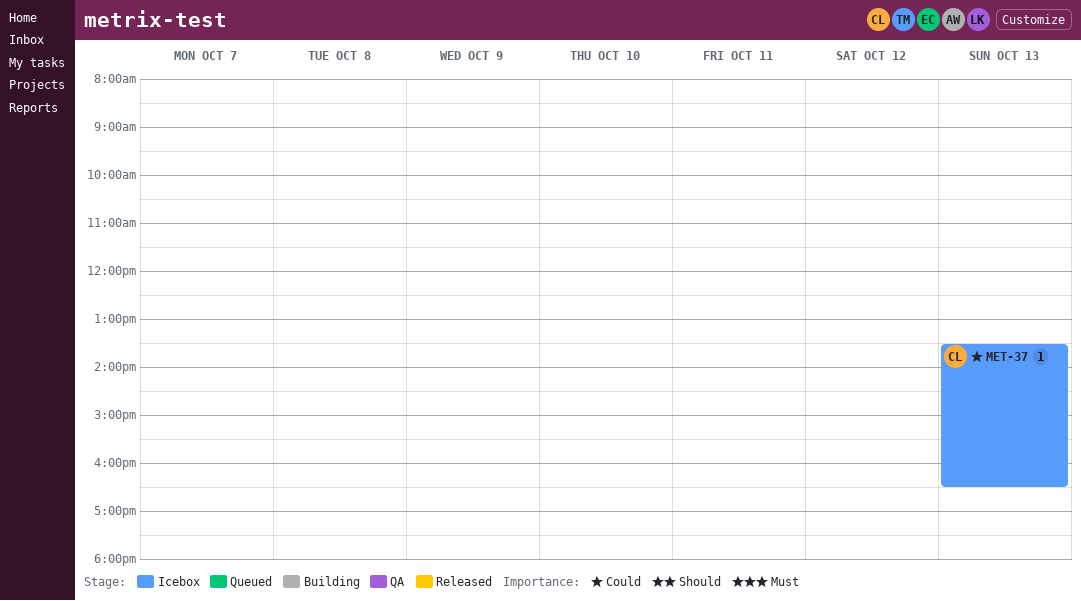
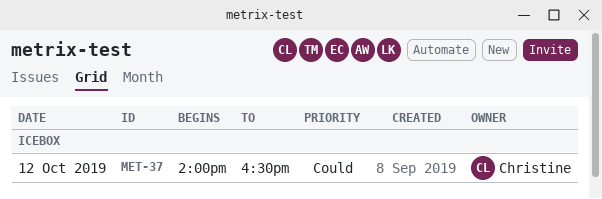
MET-37, day: Oct 13 -> Oct 12
MET-37, begins: 13:30 -> 14:00

